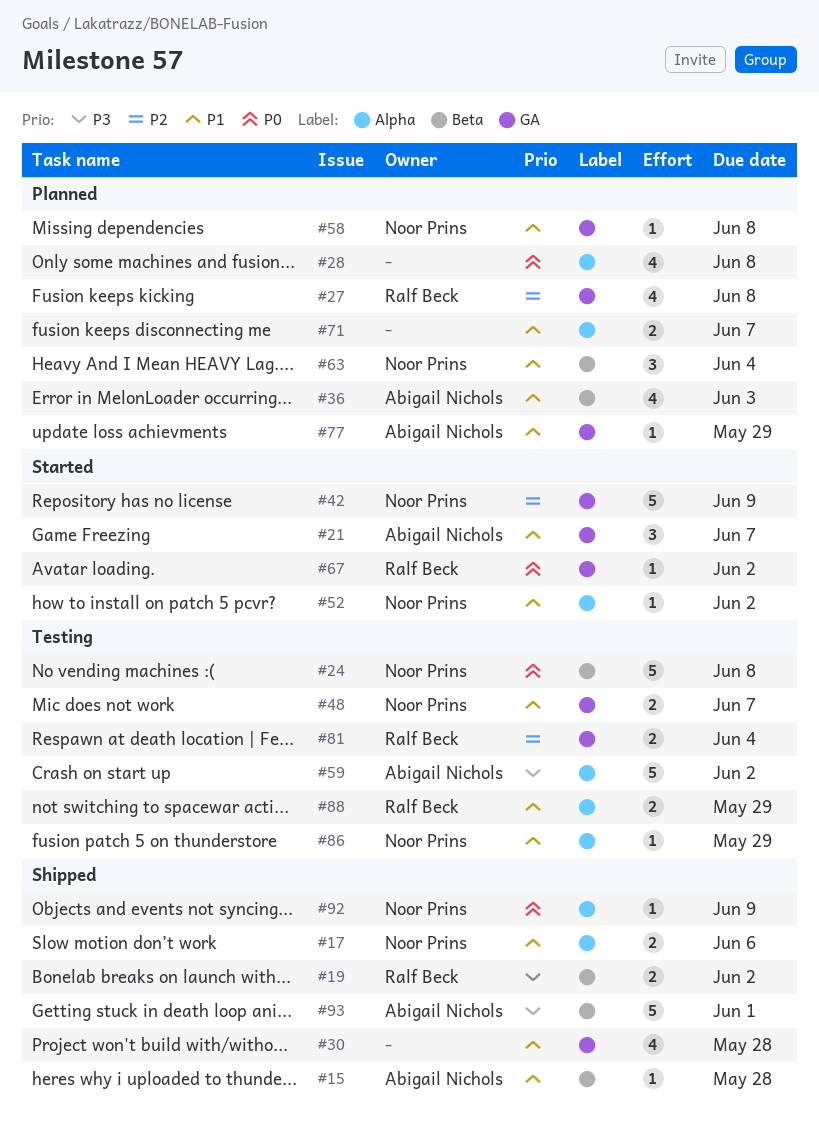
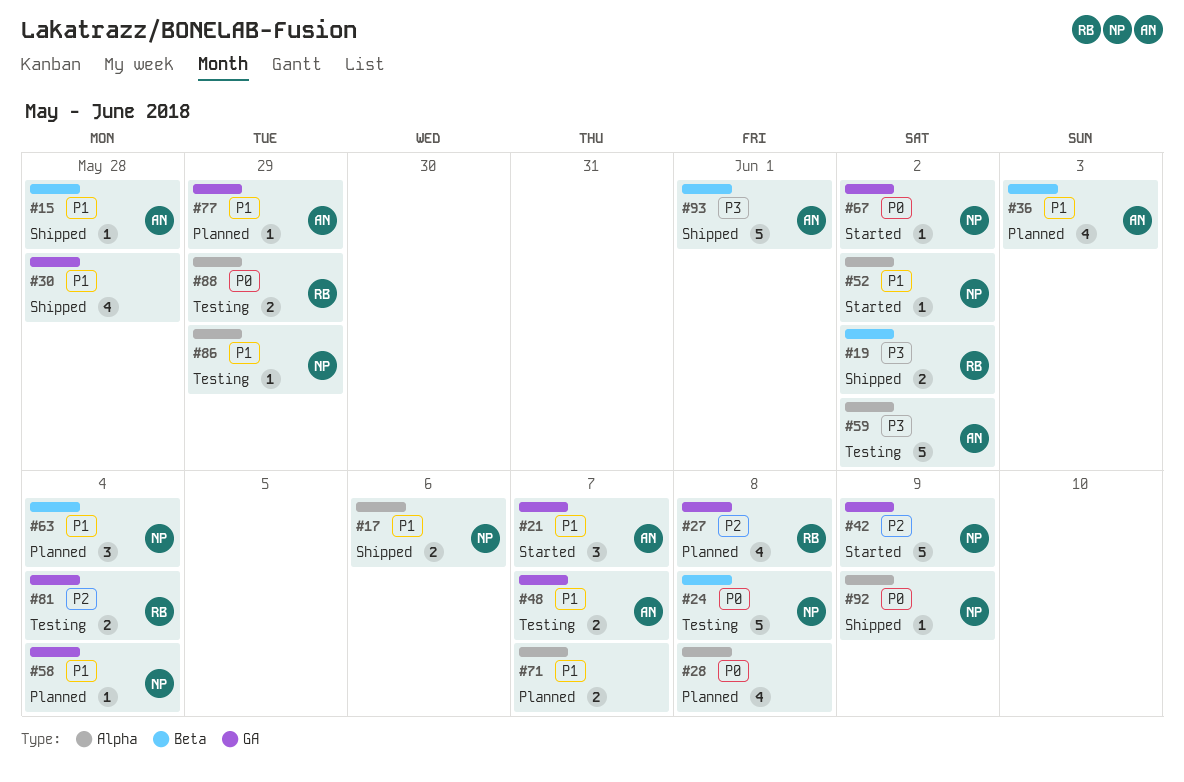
#48, owner: Noor Prins -> Abigail Nichols
#58, due: Jun 8 -> Jun 4
#67, owner: Ralf Beck -> Noor Prins
#88, priority: P1 -> P0

